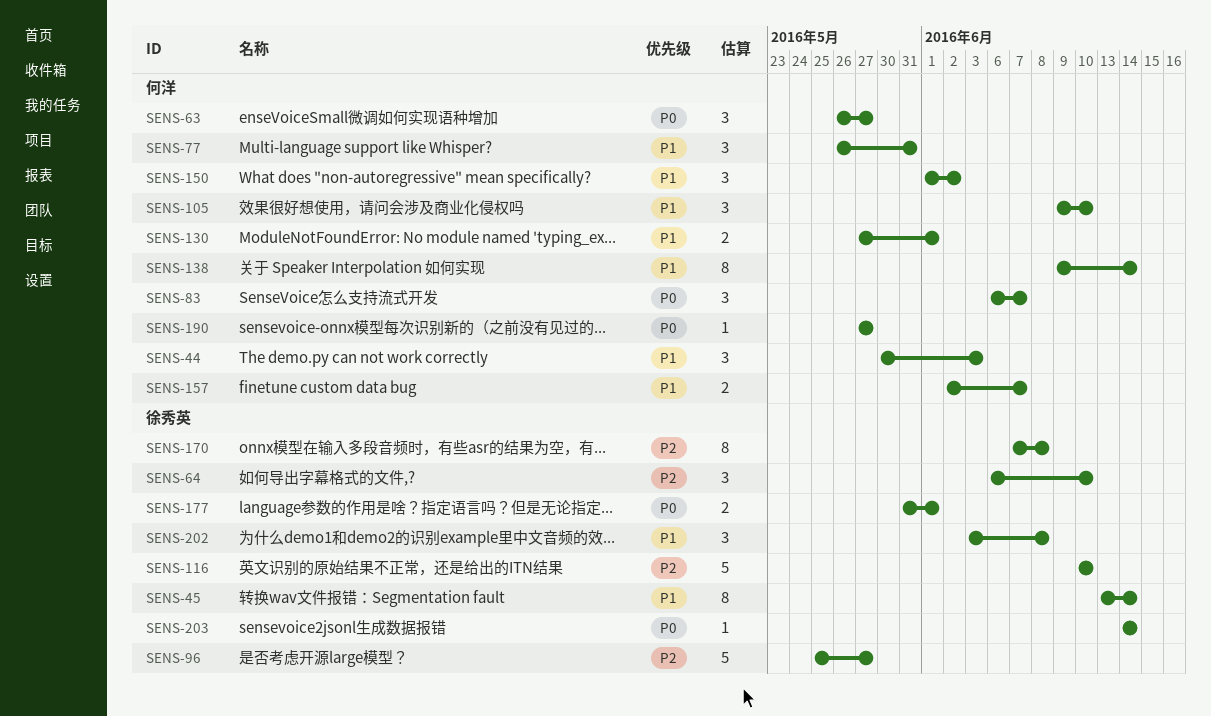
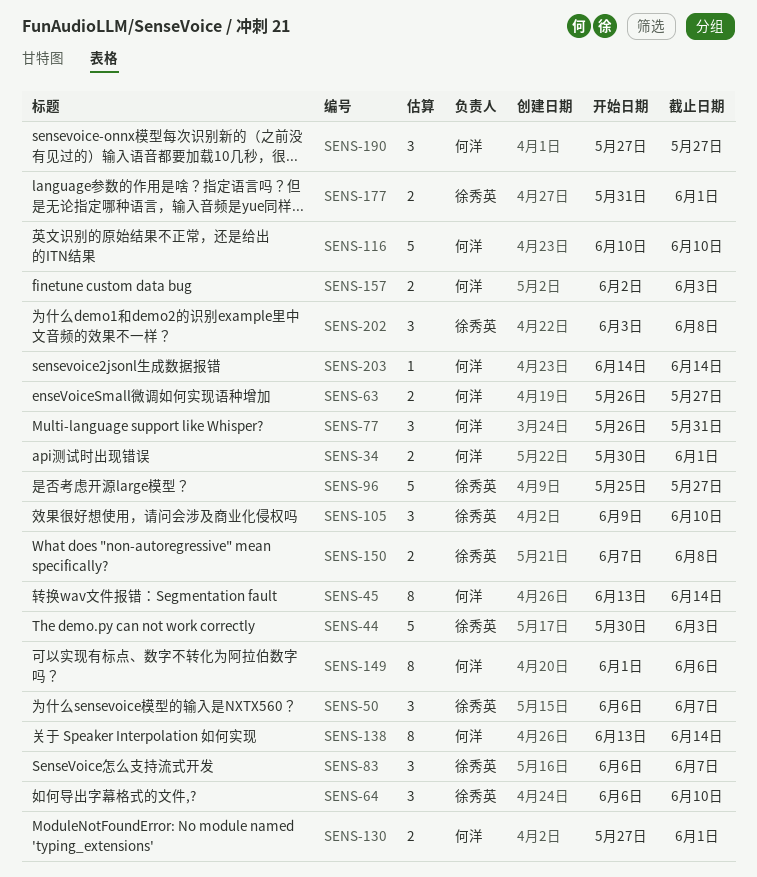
SENS-34: none -> present
SENS-44, owner: 何洋 -> 徐秀英
SENS-44, estimate: 3 -> 5
SENS-45, owner: 徐秀英 -> 何洋
SENS-50: none -> present
SENS-63, estimate: 3 -> 2
SENS-83, owner: 何洋 -> 徐秀英
SENS-105, owner: 何洋 -> 徐秀英
SENS-116, owner: 徐秀英 -> 何洋
SENS-138, start: Jun 9 -> Jun 13
SENS-149: none -> present
SENS-150, owner: 何洋 -> 徐秀英
SENS-150, estimate: 3 -> 2
SENS-150, start: Jun 1 -> Jun 7
SENS-150, due: Jun 2 -> Jun 8
SENS-157, due: Jun 7 -> Jun 3
SENS-170: present -> none
SENS-190, estimate: 1 -> 3
SENS-203, owner: 徐秀英 -> 何洋

